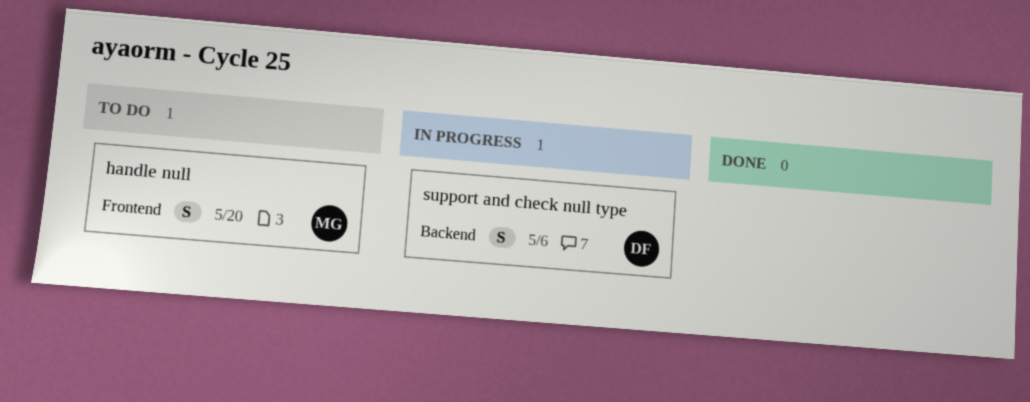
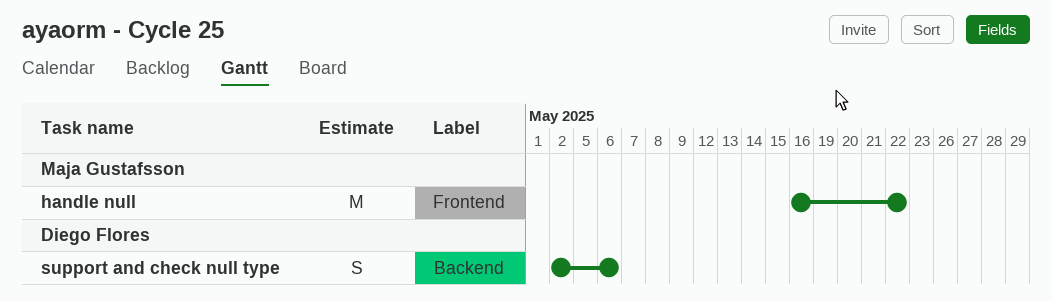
handle null, estimate: S -> M
handle null, due: May 20 -> May 22

